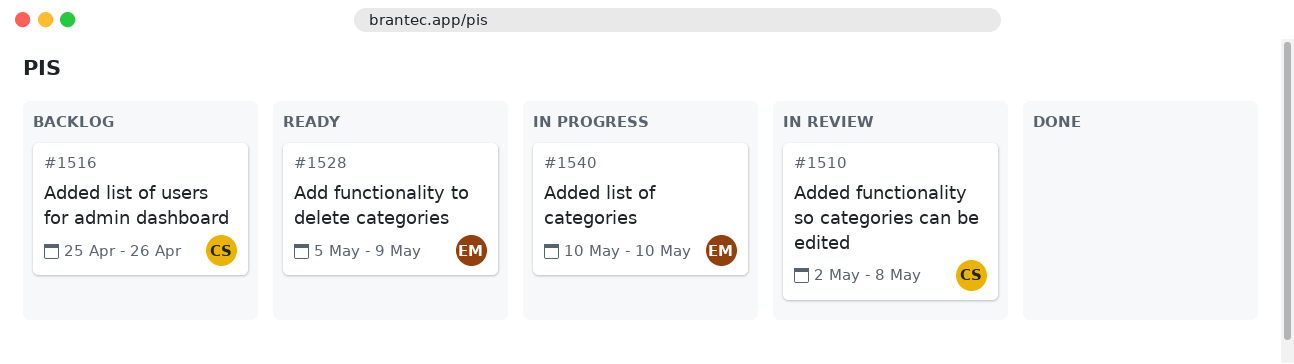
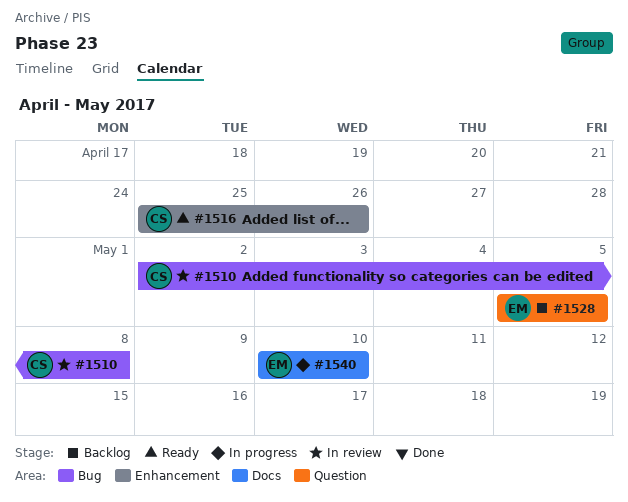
#1516, status: Backlog -> Ready
#1528, status: Ready -> Backlog
#1528, due: May 9 -> May 5

